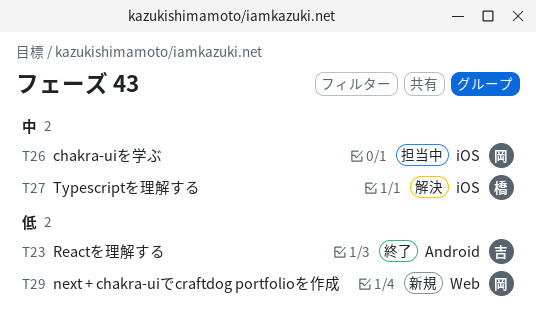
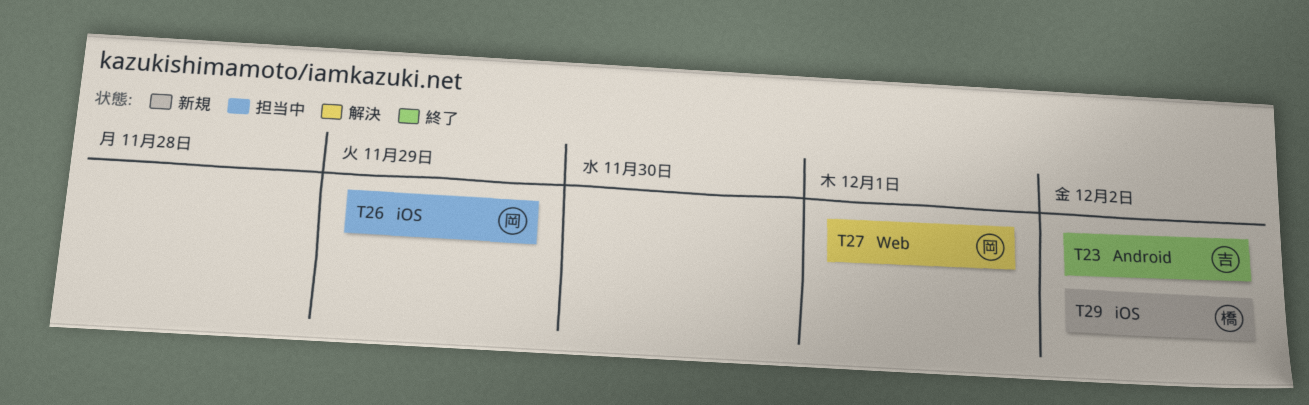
T27, owner: 橋 -> 岡
T27, label: iOS -> Web
T29, owner: 岡 -> 橋
T29, label: Web -> iOS

